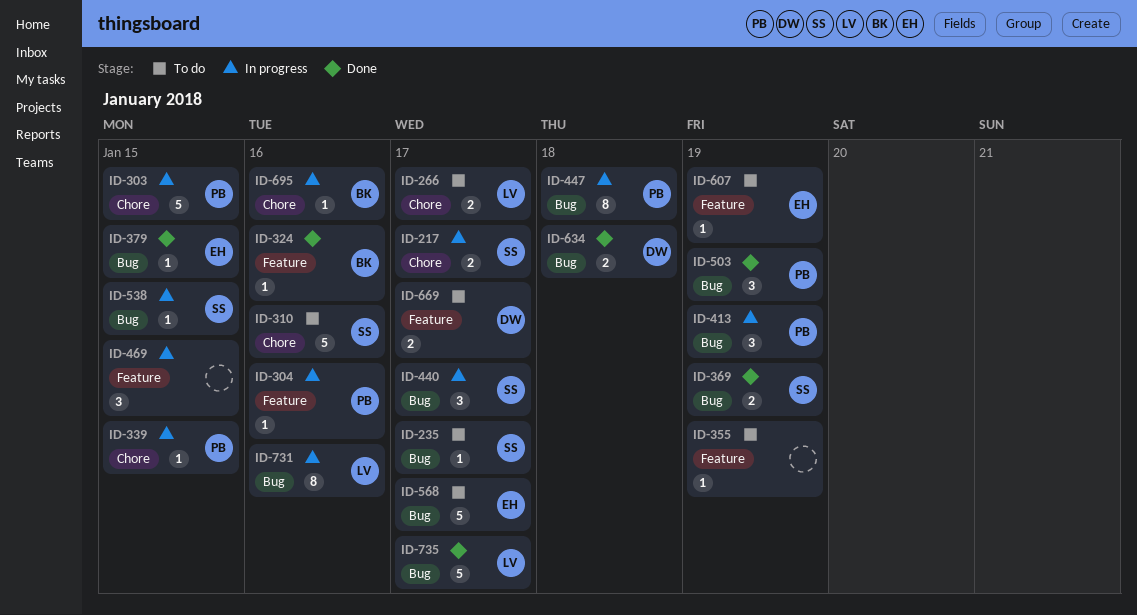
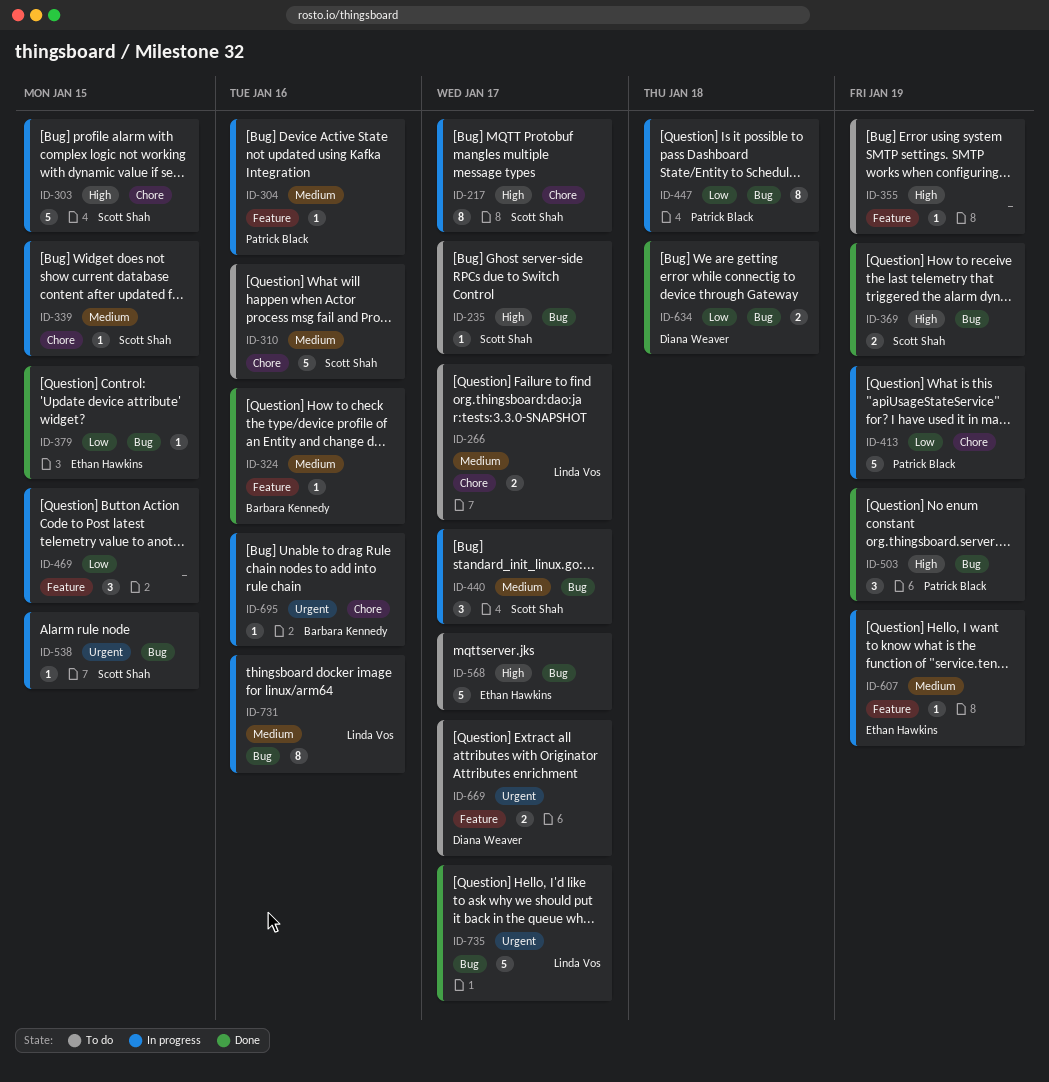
ID-217, estimate: 2 -> 8
ID-303, owner: Patrick Black -> Scott Shah
ID-339, owner: Patrick Black -> Scott Shah
ID-413, label: Bug -> Chore
ID-413, estimate: 3 -> 5
ID-607, status: To do -> In progress

